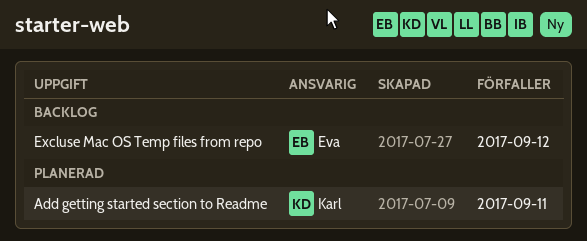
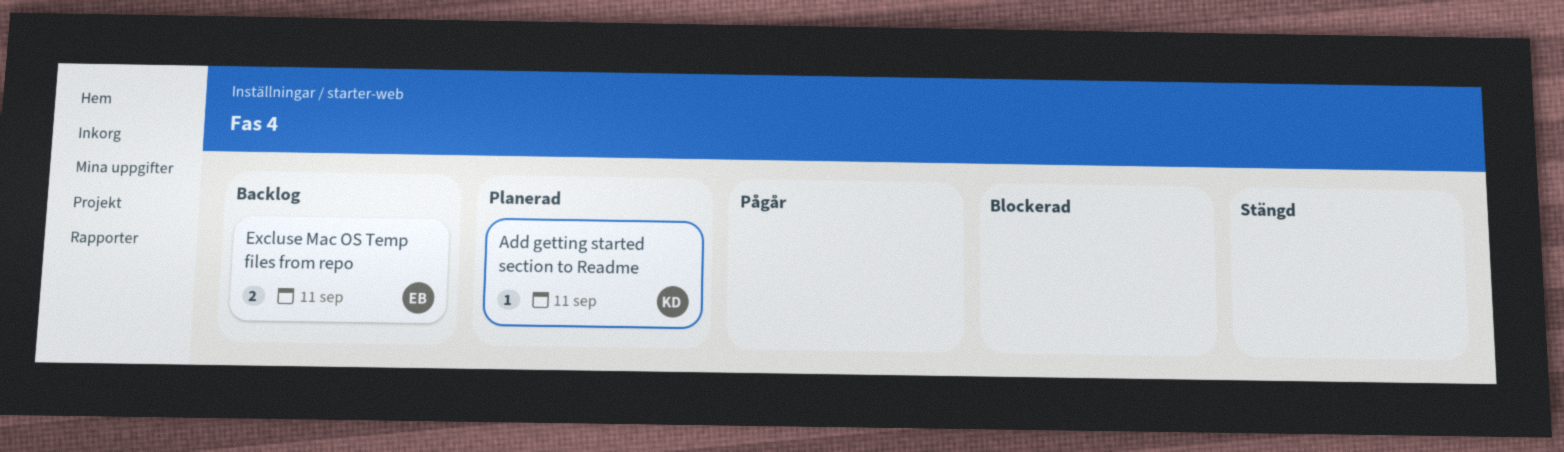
Excluse Mac OS Temp files from repo, due: Sep 12 -> Sep 11

